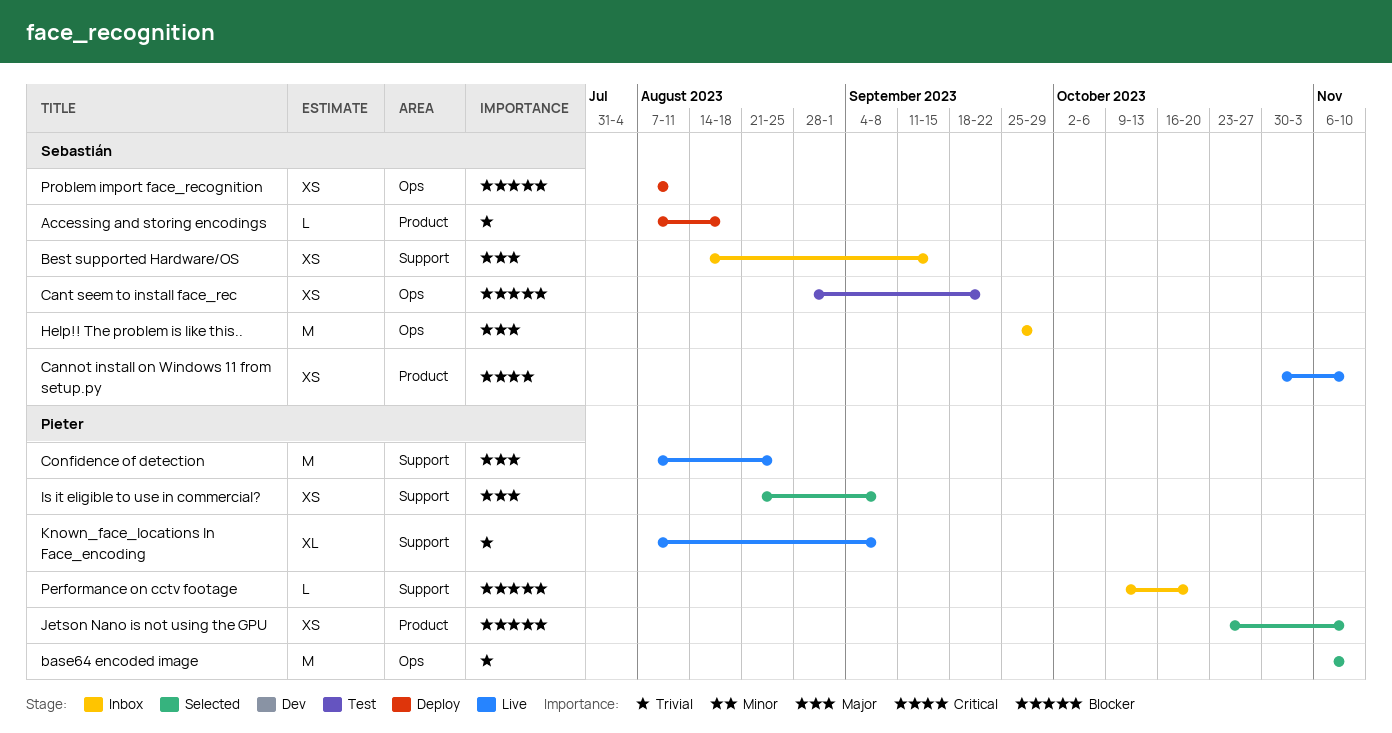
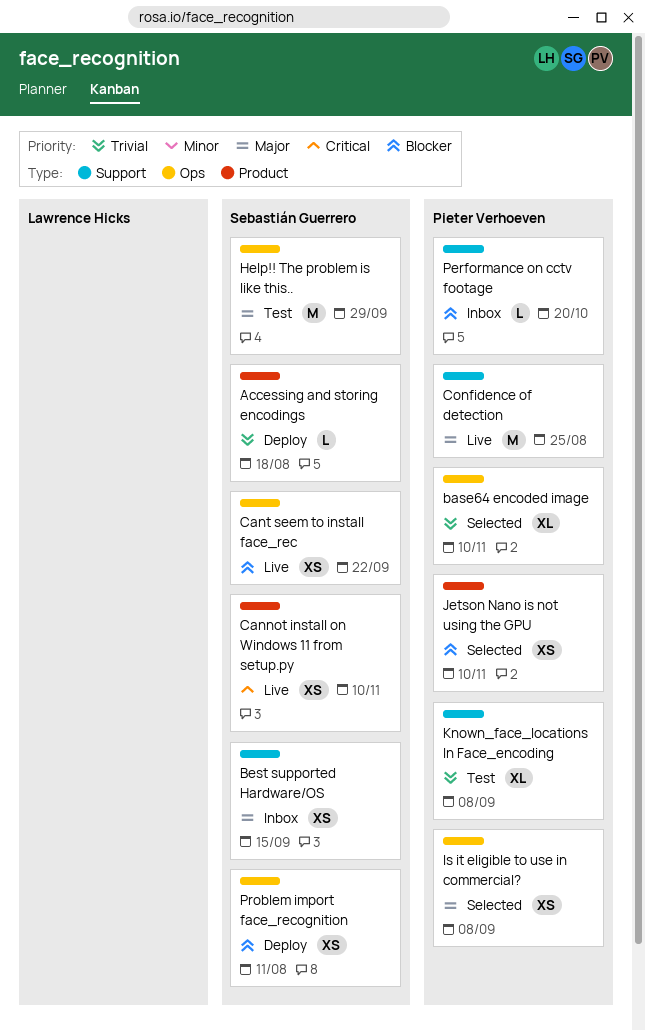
base64 encoded image, estimate: M -> XL
Cant seem to install face_rec, status: Test -> Live
Help!! The problem is like this.., status: Inbox -> Test
Is it eligible to use in commercial?, label: Support -> Ops
Known_face_locations In Face_encoding, status: Live -> Test

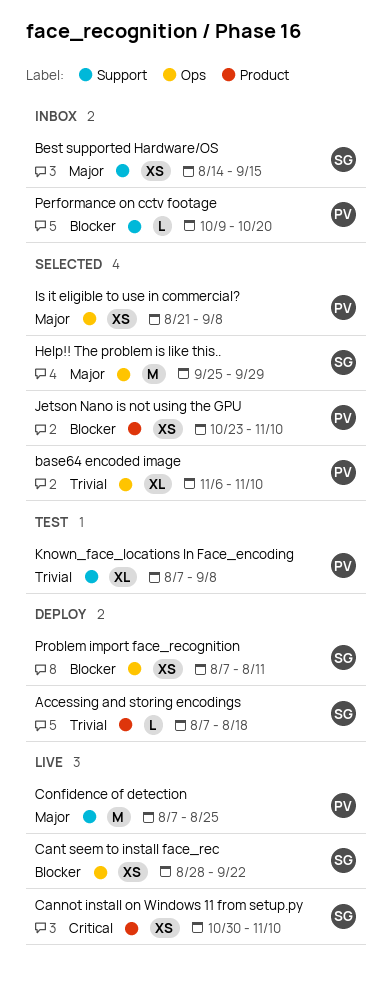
Help!! The problem is like this.., status: Test -> Selected

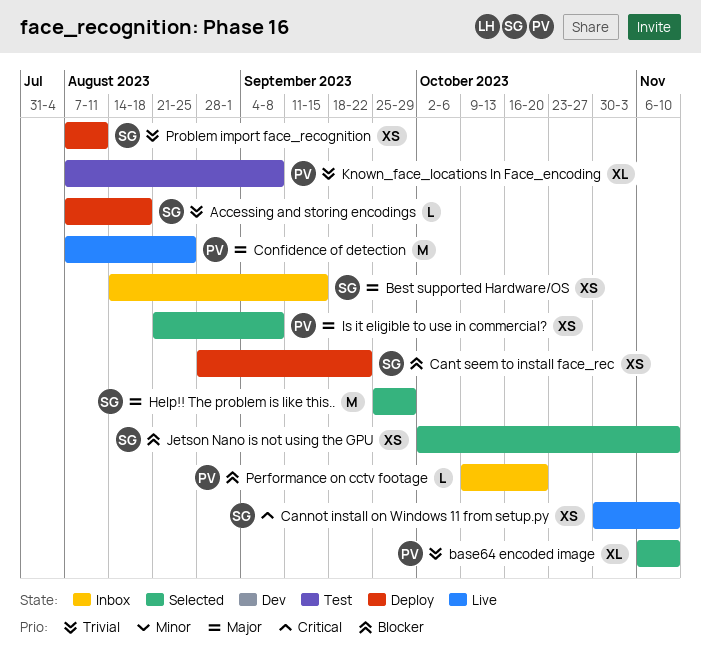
Cant seem to install face_rec, status: Live -> Deploy
Jetson Nano is not using the GPU, owner: PV -> SG
Jetson Nano is not using the GPU, start: Oct 23 -> Oct 2
Problem import face_recognition, priority: Blocker -> Trivial

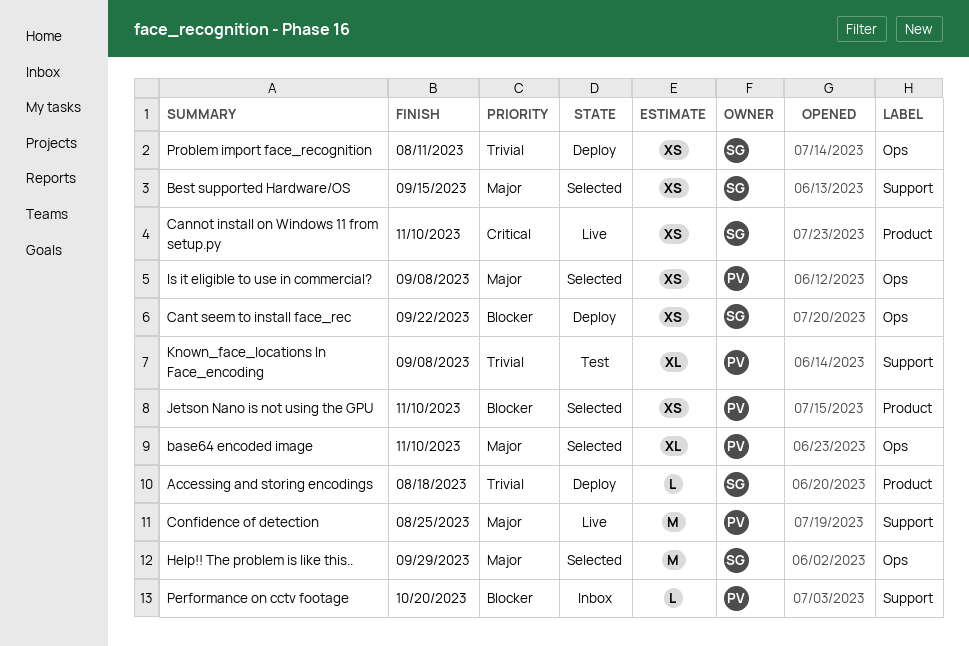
base64 encoded image, priority: Trivial -> Major
Best supported Hardware/OS, status: Inbox -> Selected
Jetson Nano is not using the GPU, owner: SG -> PV

